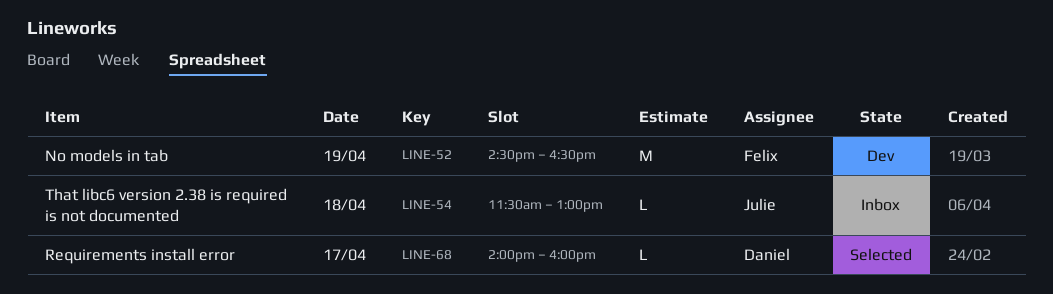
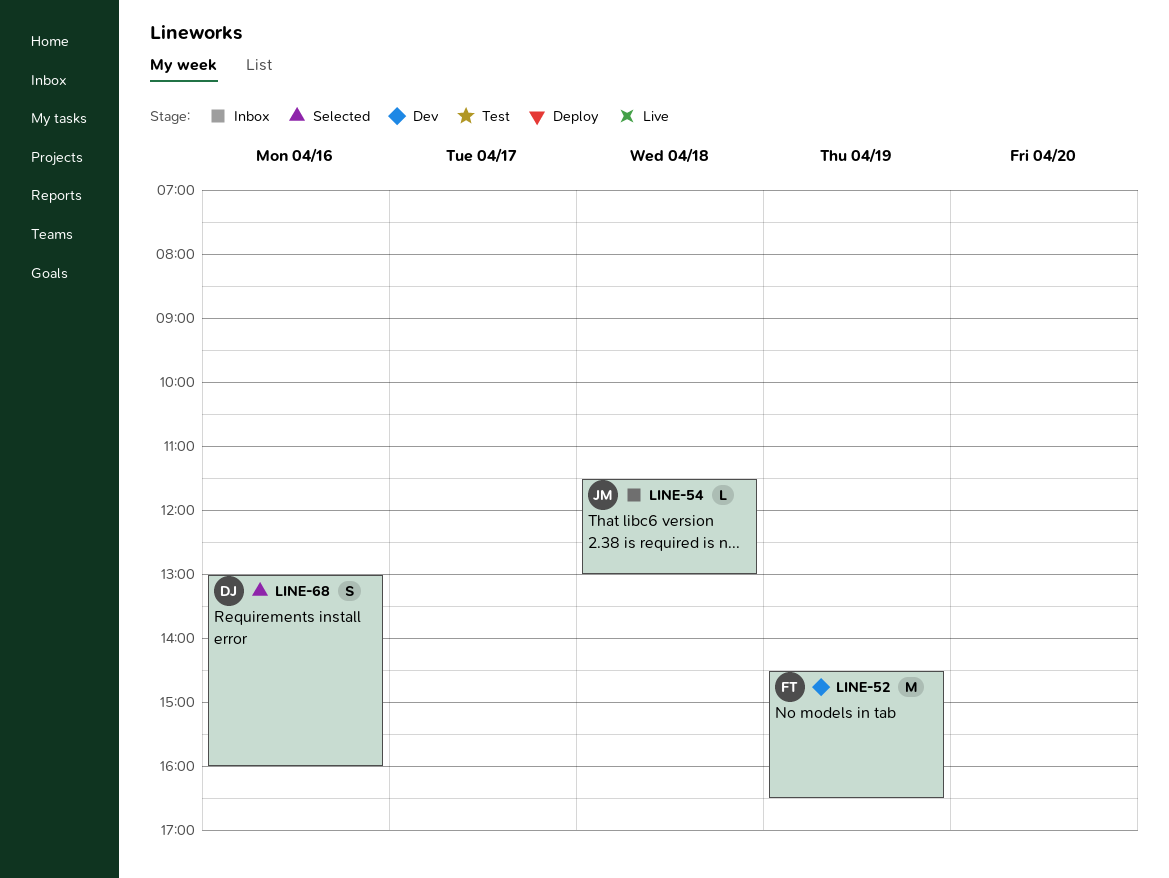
LINE-68, estimate: L -> S
LINE-68, day: Apr 17 -> Apr 16
LINE-68, begins: 14:00 -> 13:00

